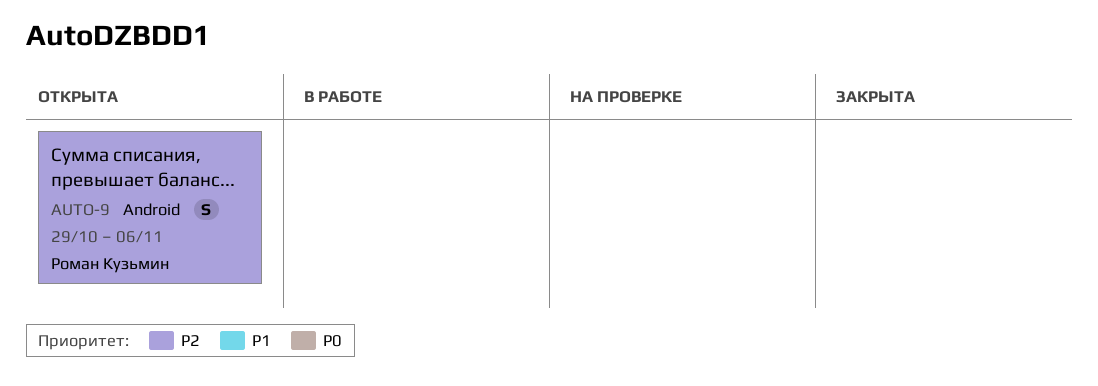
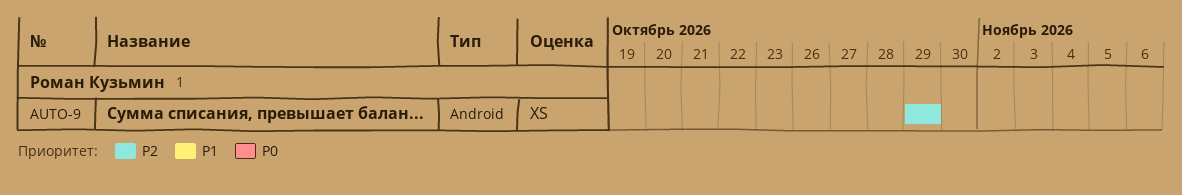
AUTO-9, estimate: S -> XS
AUTO-9, due: Nov 6 -> Oct 29

